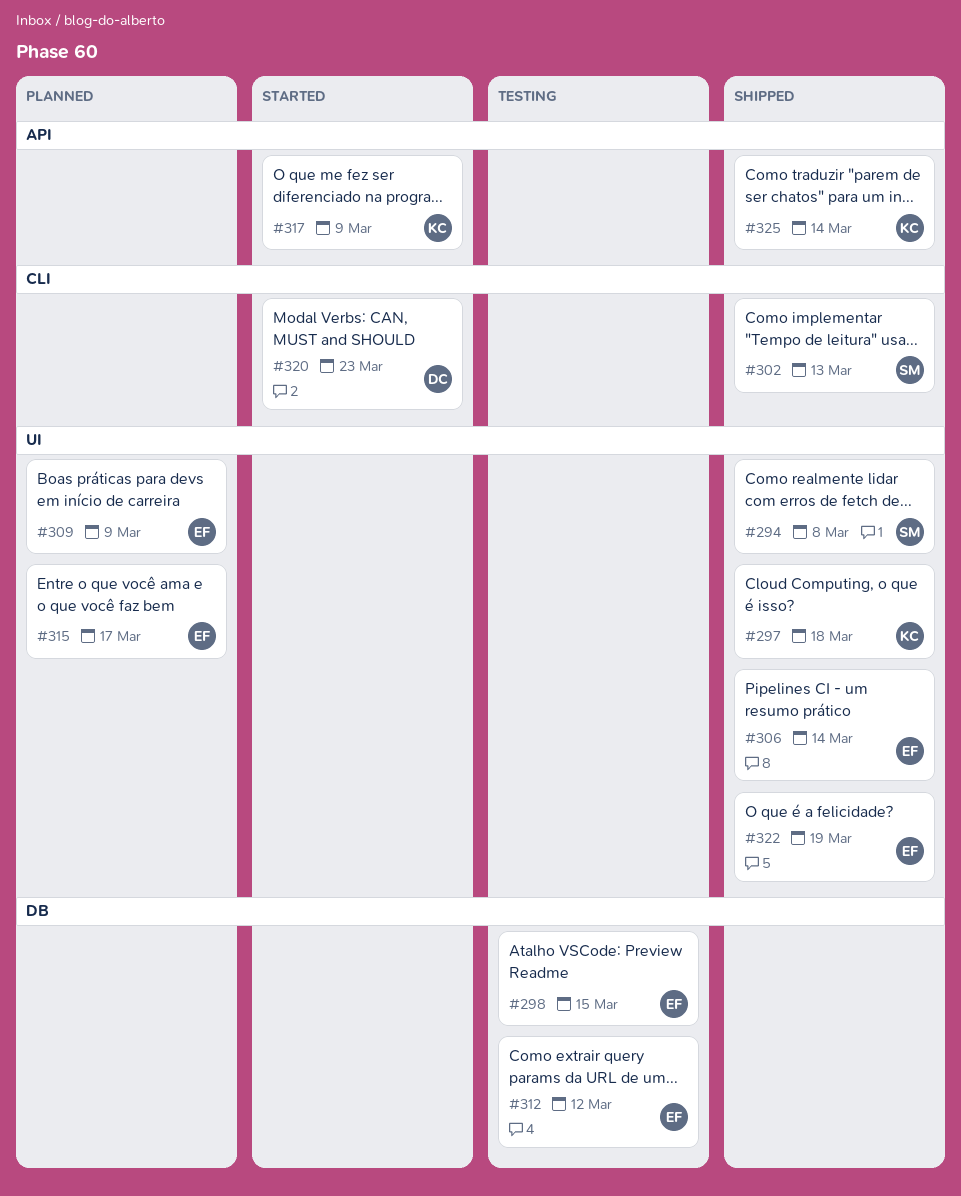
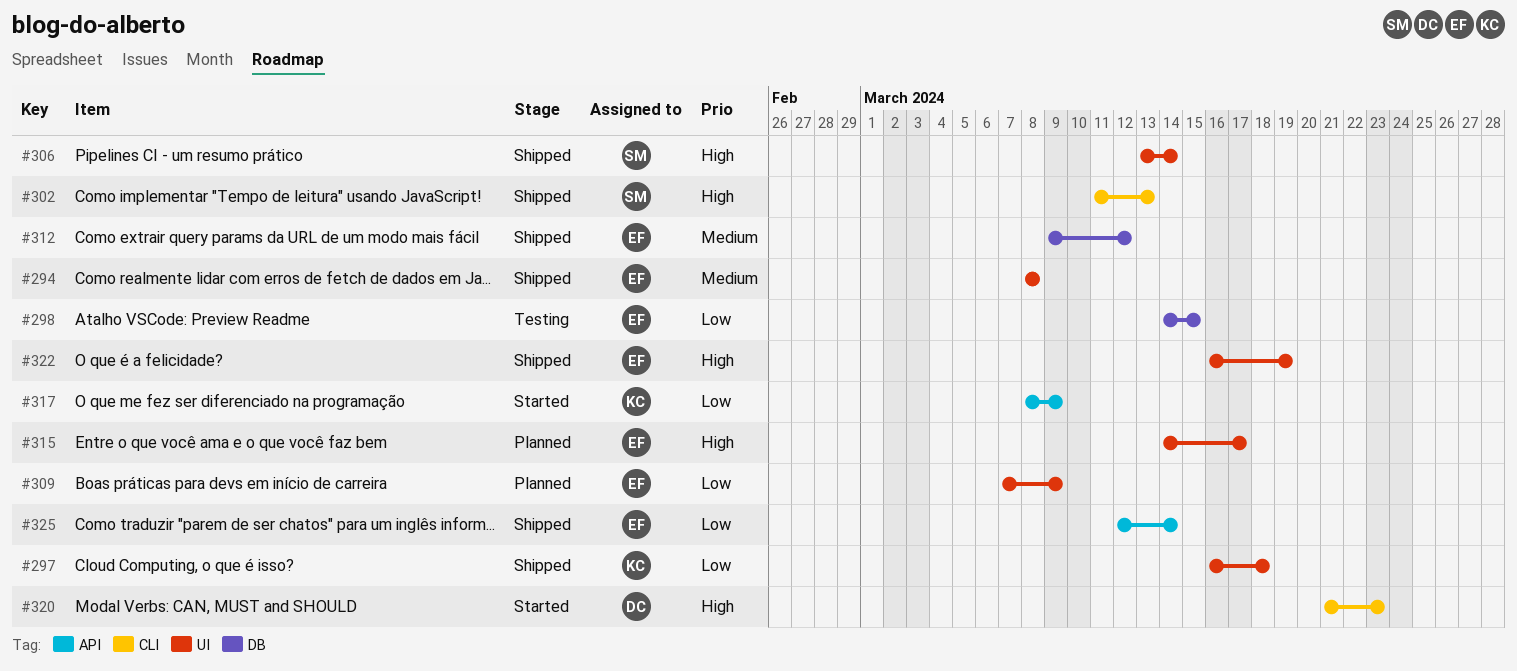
#294, owner: SM -> EF
#306, owner: EF -> SM
#312, status: Testing -> Shipped
#325, owner: KC -> EF

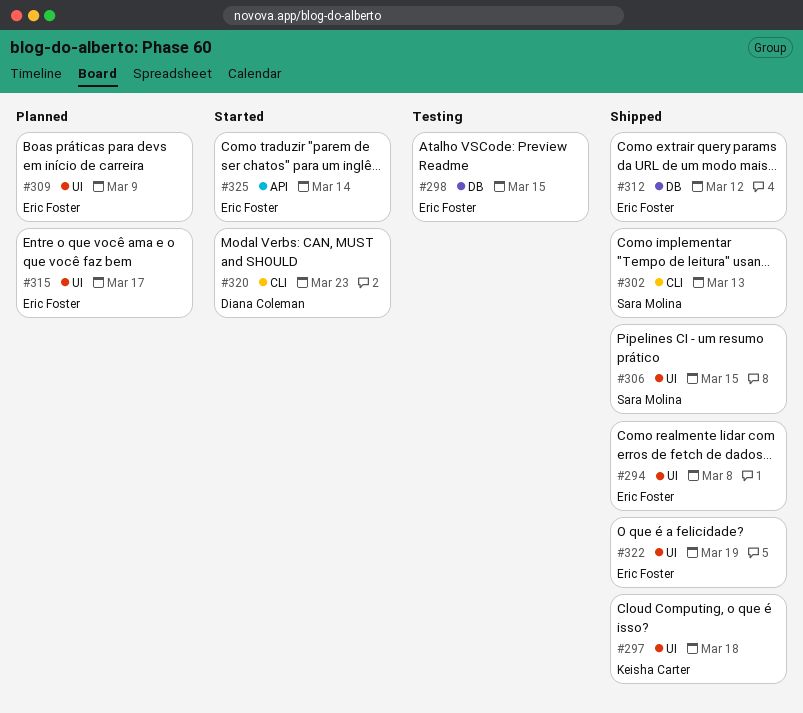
#306, due: Mar 14 -> Mar 15
#317: present -> none
#325, status: Shipped -> Started

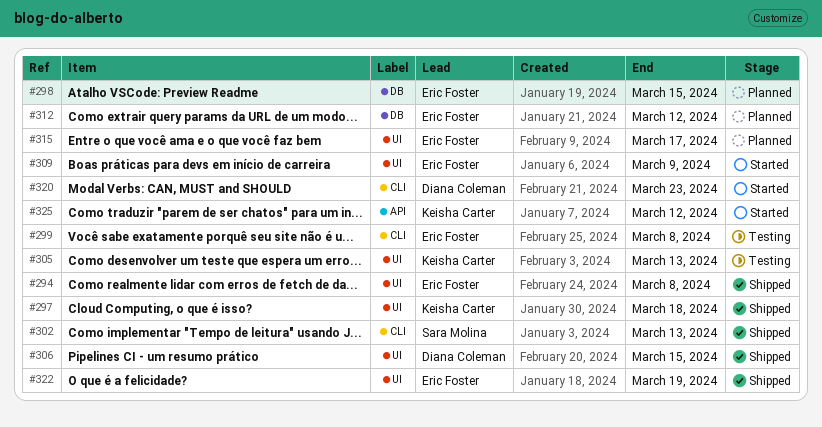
#298, status: Testing -> Planned
#299: none -> present
#305: none -> present
#306, owner: Sara Molina -> Diana Coleman
#309, status: Planned -> Started
#312, status: Shipped -> Planned
#325, owner: Eric Foster -> Keisha Carter
#325, due: Mar 14 -> Mar 12

